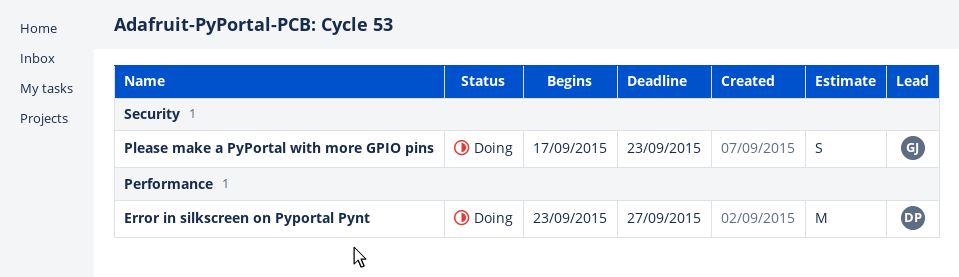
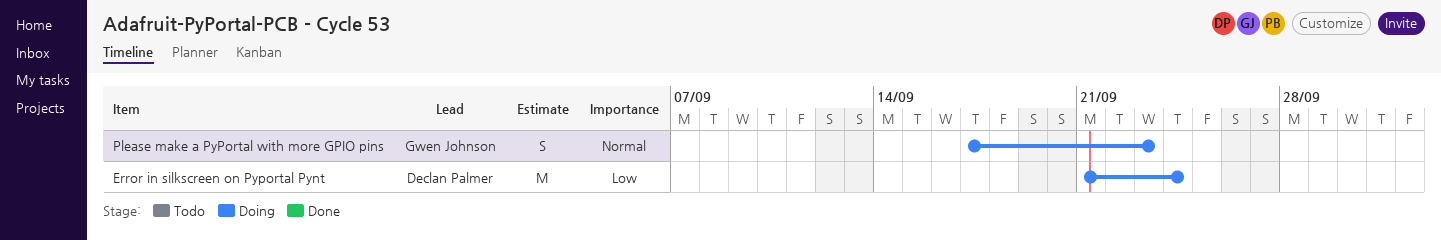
Error in silkscreen on Pyportal Pynt, start: Sep 23 -> Sep 21
Error in silkscreen on Pyportal Pynt, due: Sep 27 -> Sep 24

